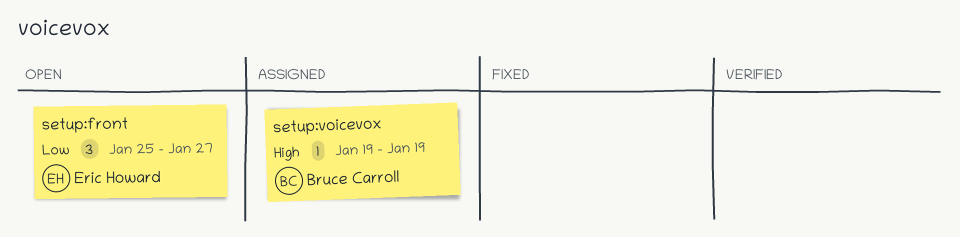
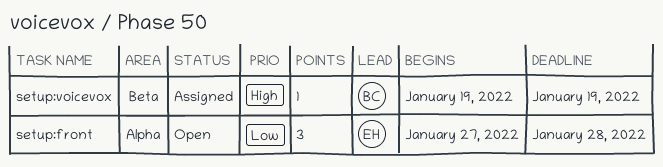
setup:front, start: Jan 25 -> Jan 27
setup:front, due: Jan 27 -> Jan 28

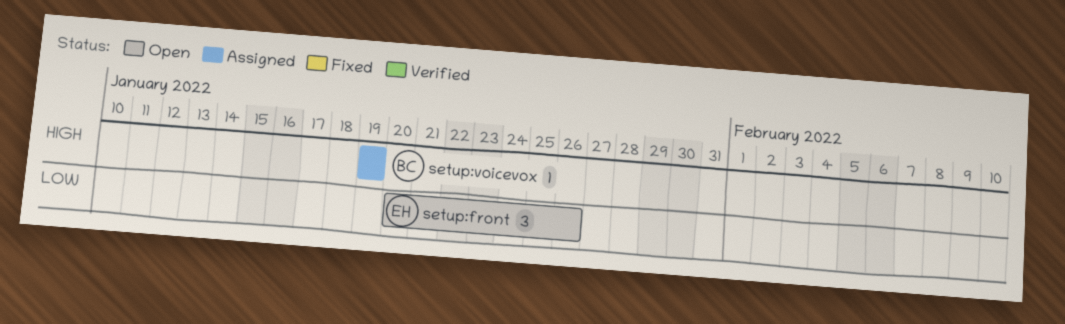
setup:front, start: Jan 27 -> Jan 20
setup:front, due: Jan 28 -> Jan 26

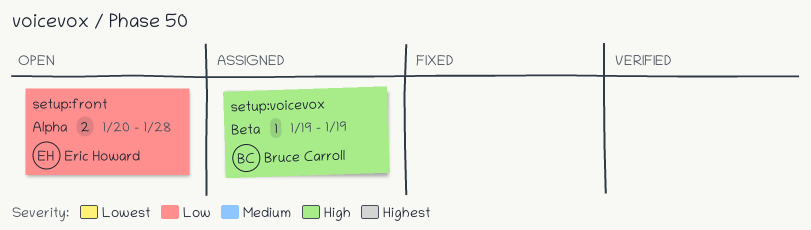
setup:front, estimate: 3 -> 2
setup:front, due: Jan 26 -> Jan 28

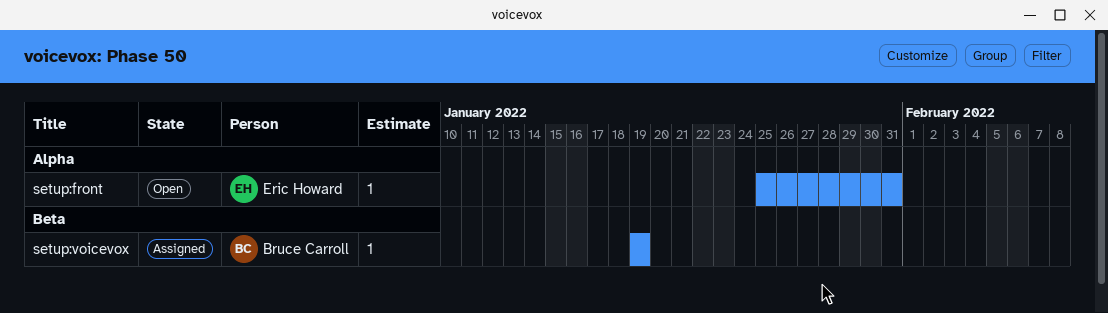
setup:front, estimate: 2 -> 1
setup:front, start: Jan 20 -> Jan 25
setup:front, due: Jan 28 -> Jan 31

